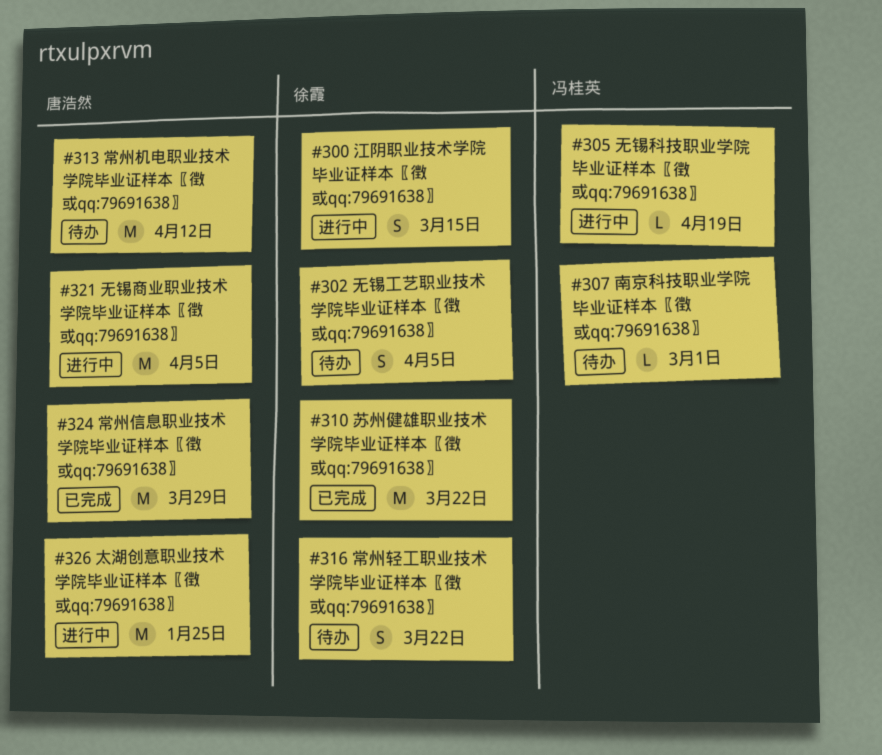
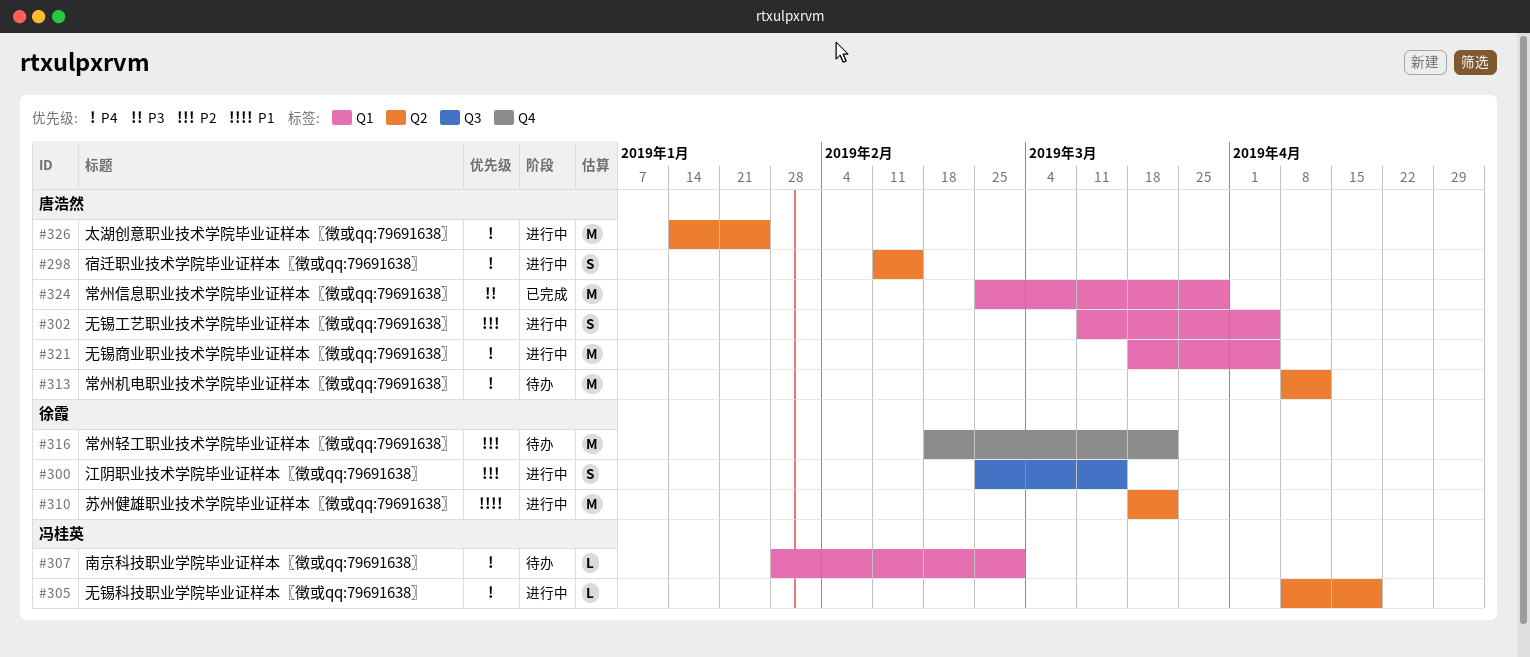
#298: none -> present
#302, status: 待办 -> 进行中
#302, owner: 徐霞 -> 唐浩然
#310, status: 已完成 -> 进行中
#316, estimate: S -> M

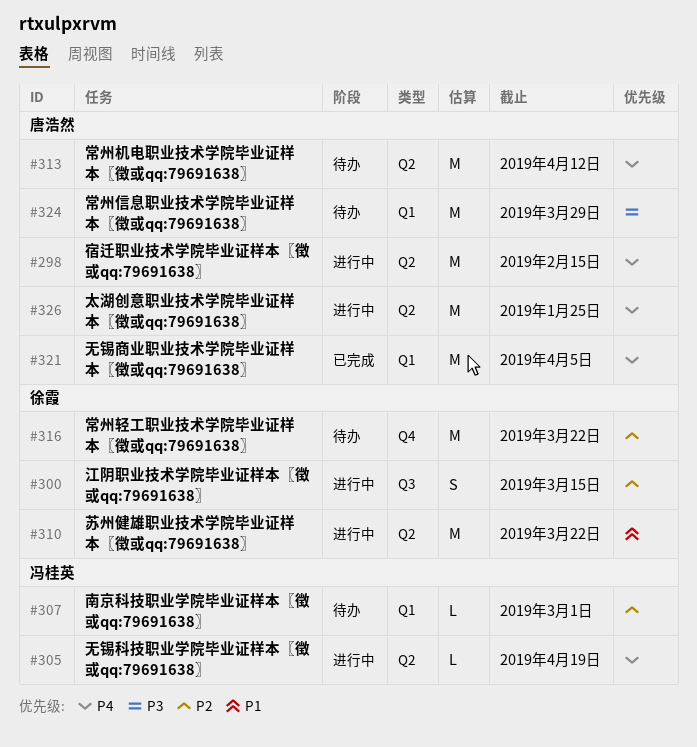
#298, estimate: S -> M
#302: present -> none
#307, priority: P4 -> P2
#321, status: 进行中 -> 已完成
#324, status: 已完成 -> 待办

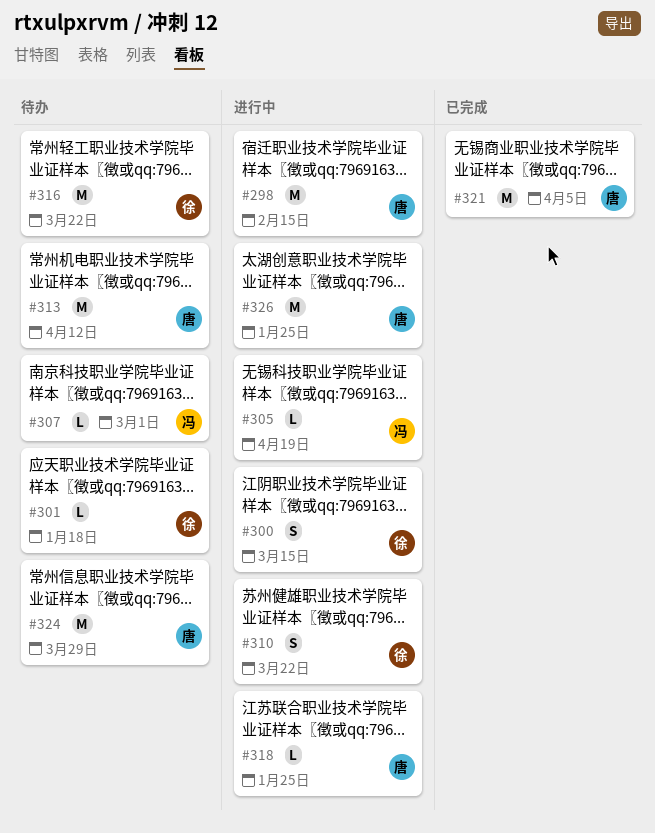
#301: none -> present
#310, estimate: M -> S
#318: none -> present

